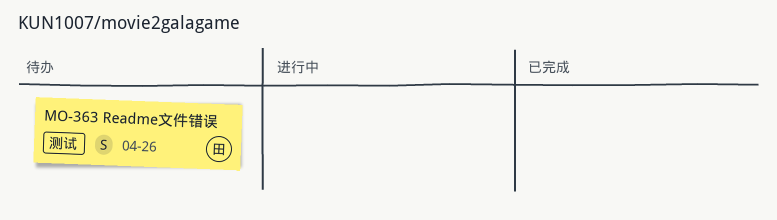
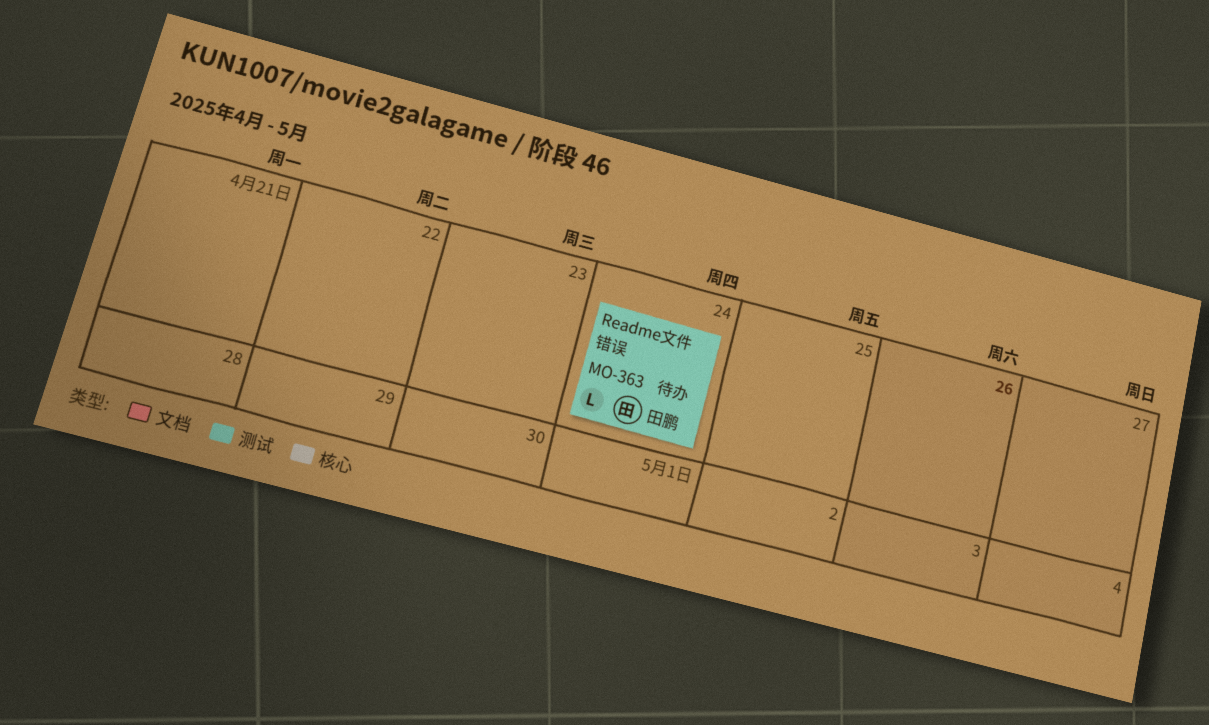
MO-363, estimate: S -> L
MO-363, due: Apr 26 -> Apr 24

